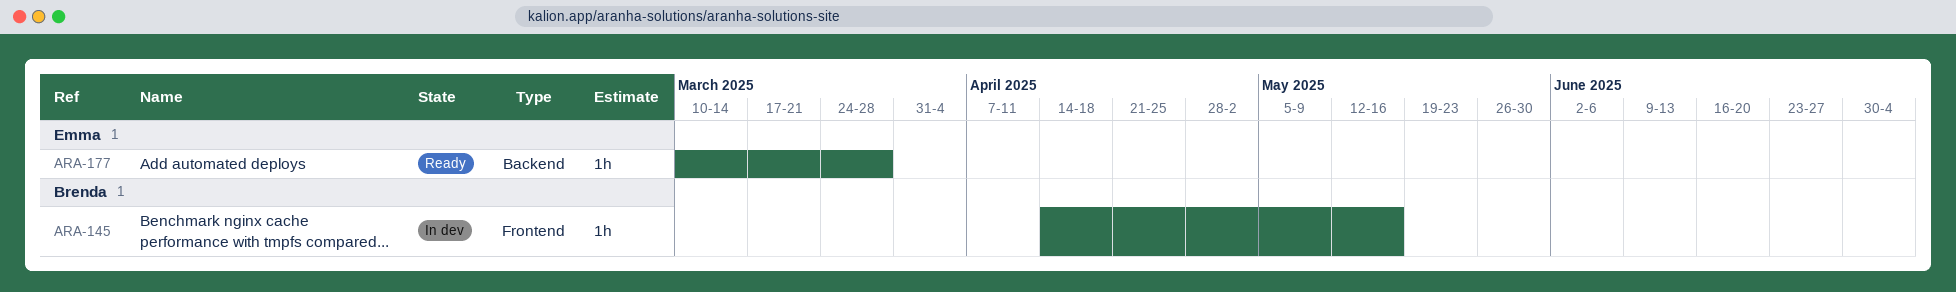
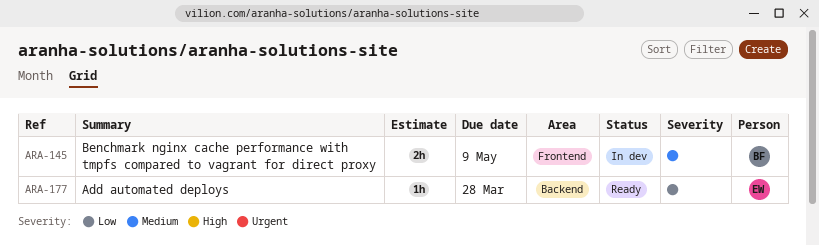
ARA-145, estimate: 1h -> 2h
ARA-145, due: May 16 -> May 9

